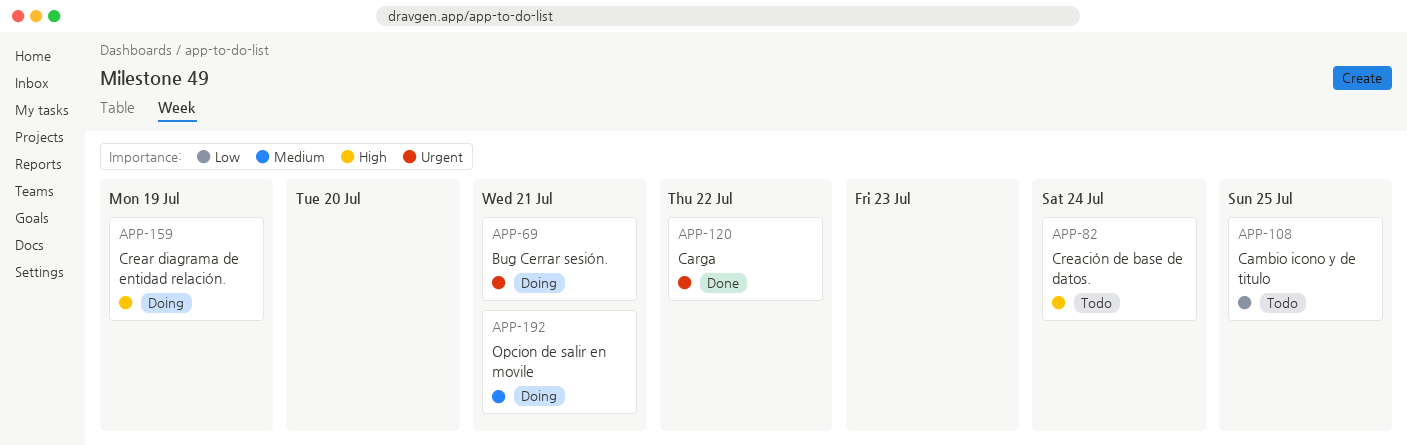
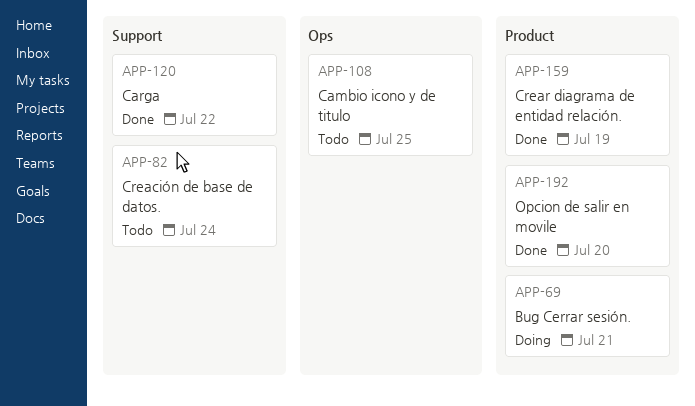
APP-159, status: Doing -> Done
APP-192, status: Doing -> Done
APP-192, due: Jul 21 -> Jul 20

